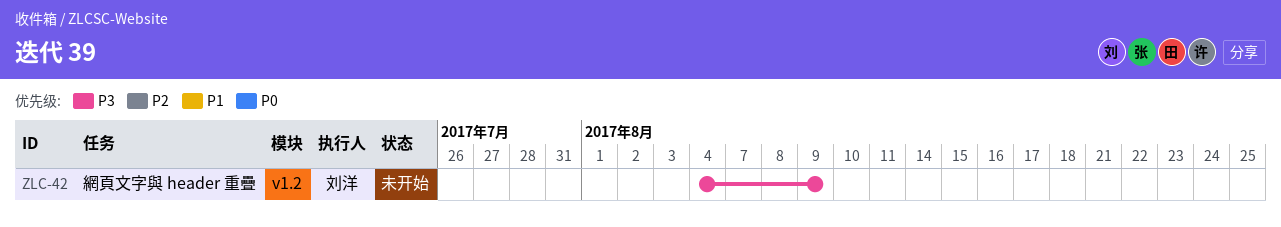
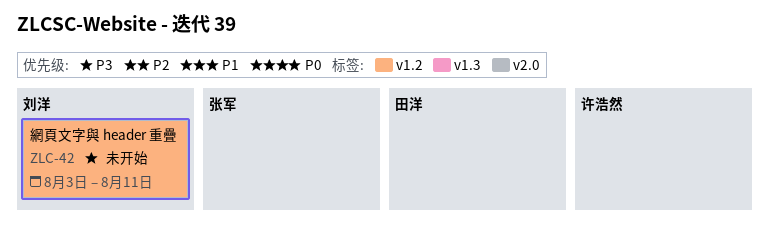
ZLC-42, start: Aug 4 -> Aug 3
ZLC-42, due: Aug 9 -> Aug 11

